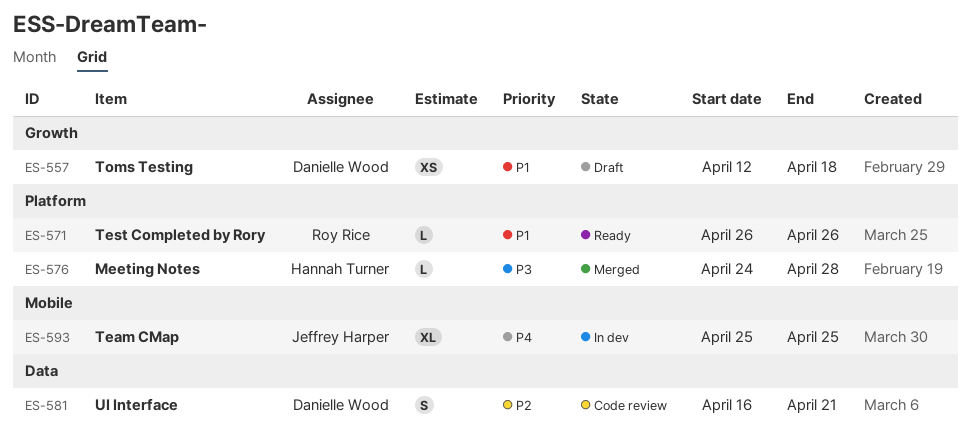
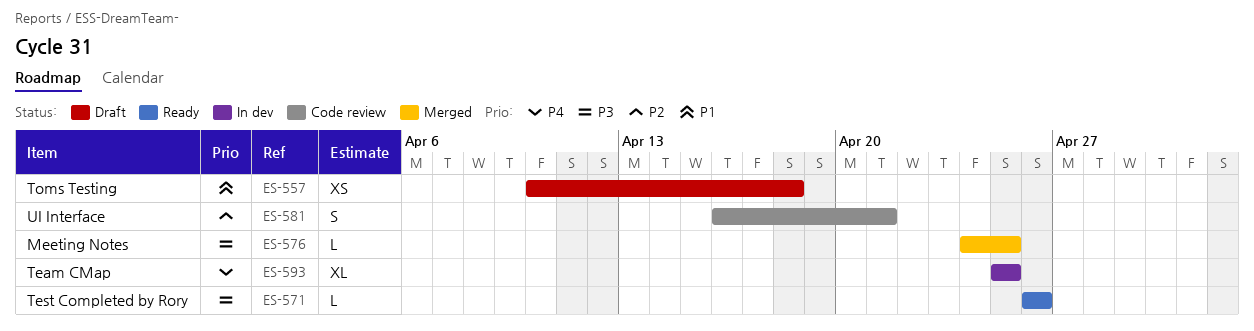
ES-557, start: Apr 12 -> Apr 10
ES-571, priority: P1 -> P3
ES-576, due: Apr 28 -> Apr 25

